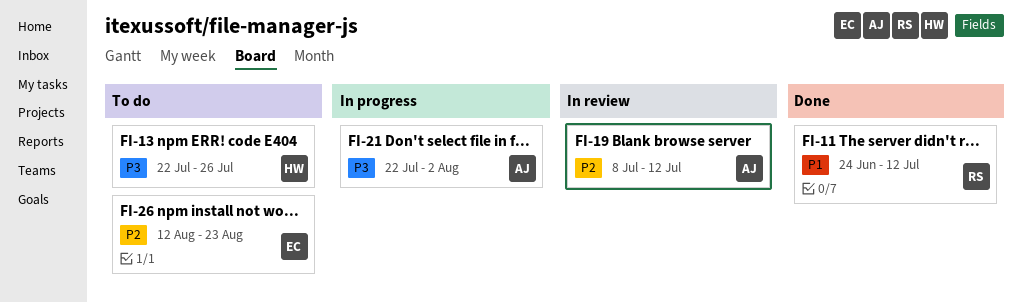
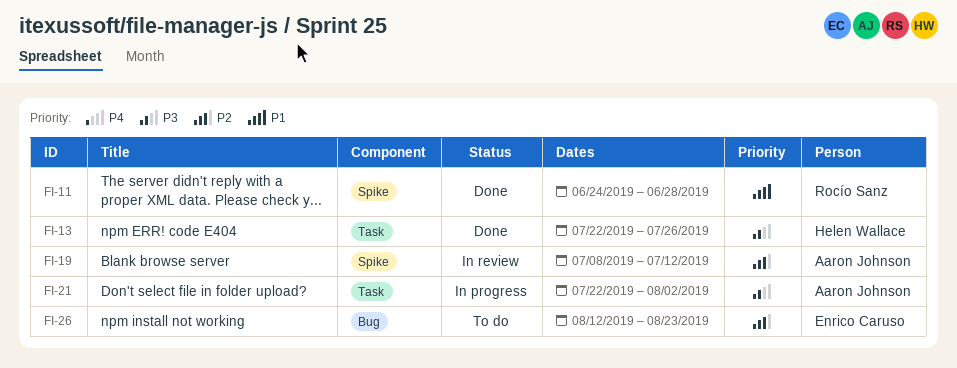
FI-11, due: Jul 12 -> Jun 28
FI-13, status: To do -> Done

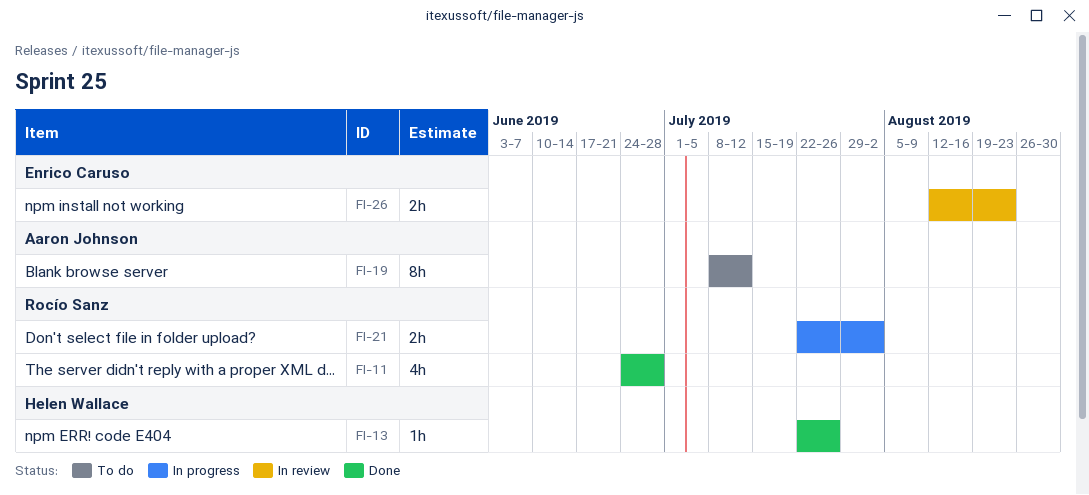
FI-19, status: In review -> To do
FI-21, owner: Aaron Johnson -> Rocío Sanz
FI-26, status: To do -> In review

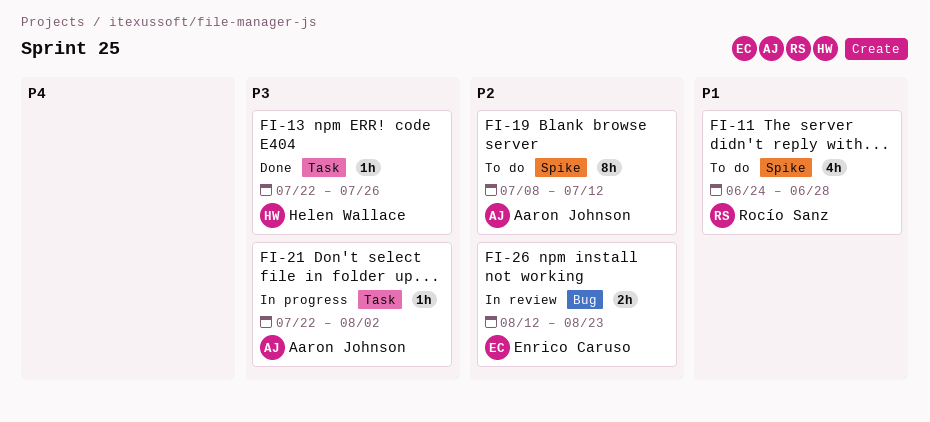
FI-11, status: Done -> To do
FI-21, owner: Rocío Sanz -> Aaron Johnson
FI-21, estimate: 2h -> 1h

